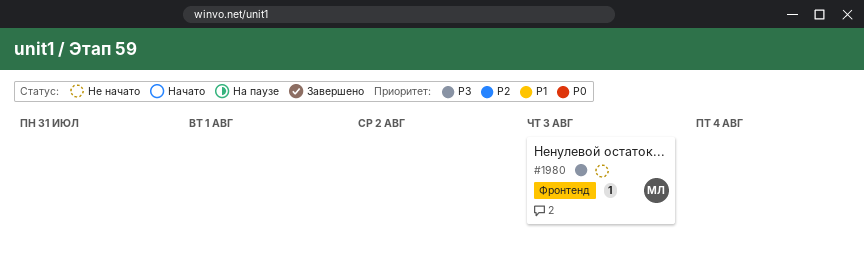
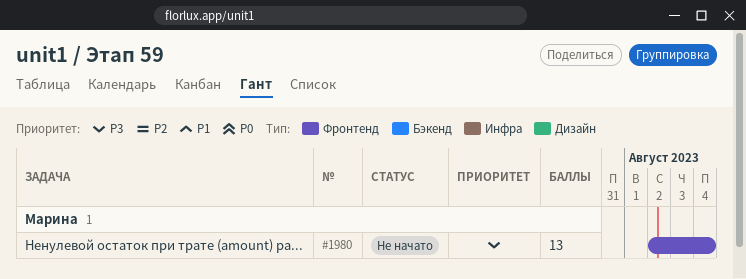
#1980, estimate: 1 -> 13
#1980, due: Aug 3 -> Aug 4

